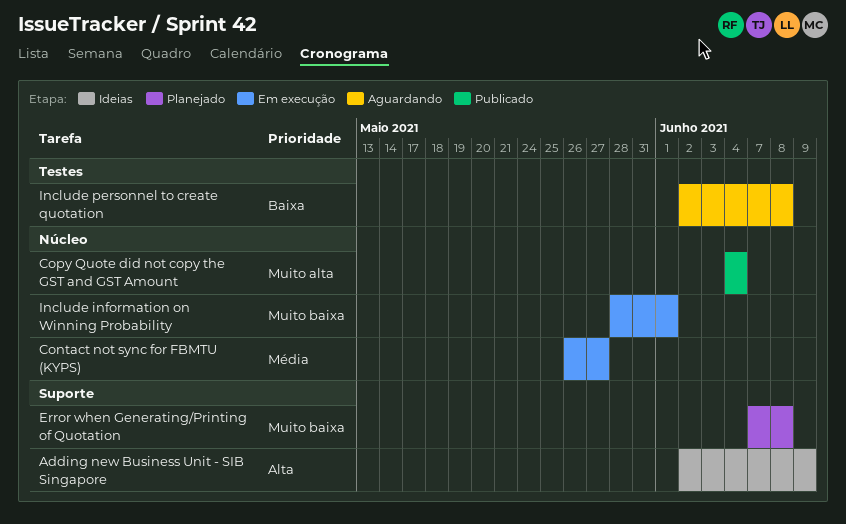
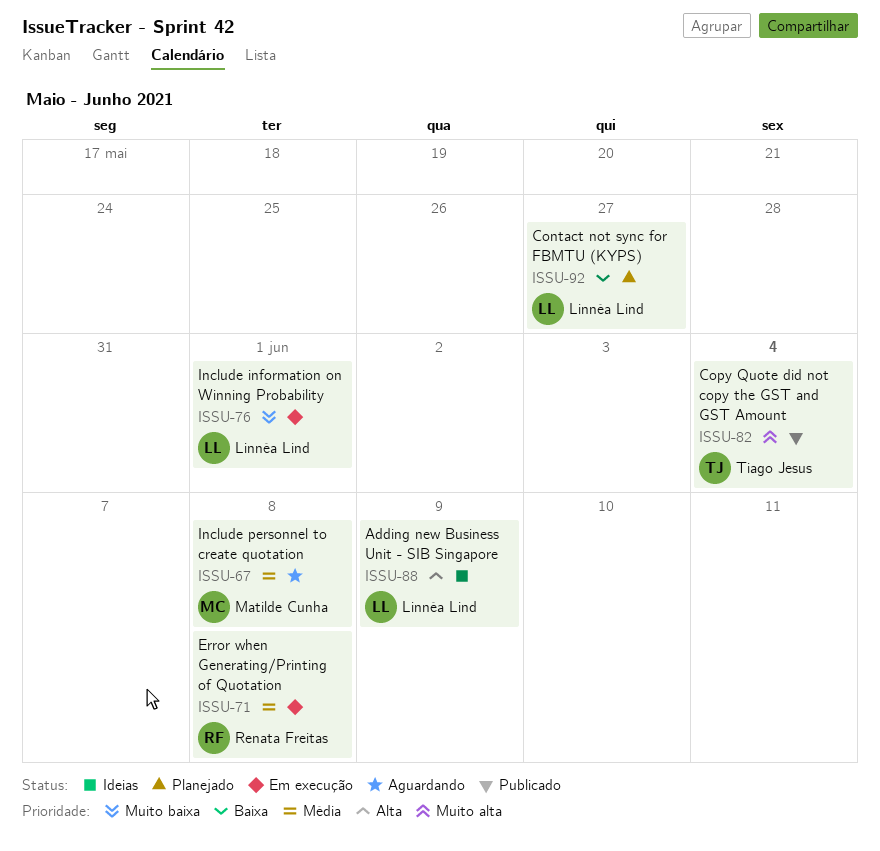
Contact not sync for FBMTU (KYPS), status: Em execução -> Planejado
Contact not sync for FBMTU (KYPS), priority: Média -> Baixa
Error when Generating/Printing of Quotation, status: Planejado -> Em execução
Error when Generating/Printing of Quotation, priority: Muito baixa -> Média
Include personnel to create quotation, priority: Baixa -> Média

